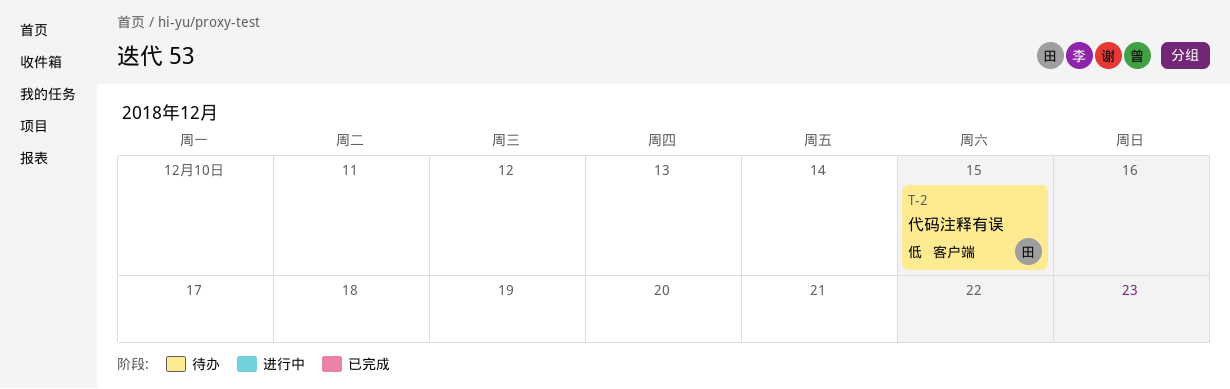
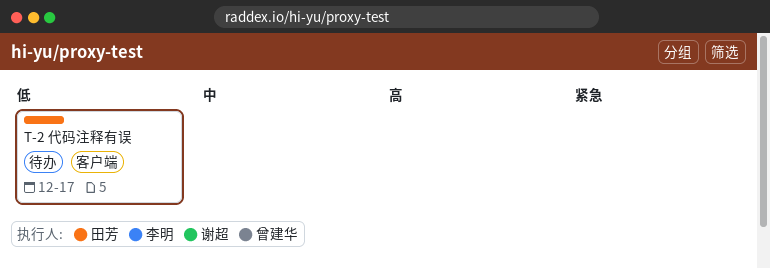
T-2, due: Dec 15 -> Dec 17

